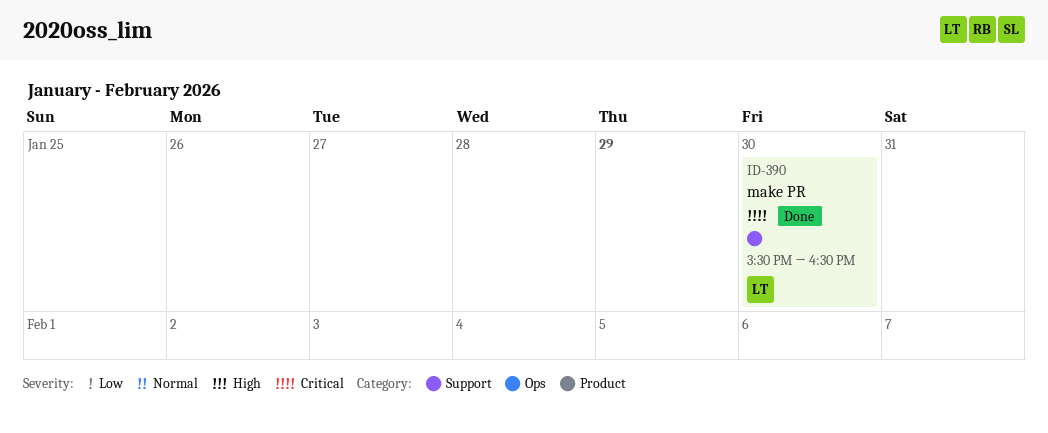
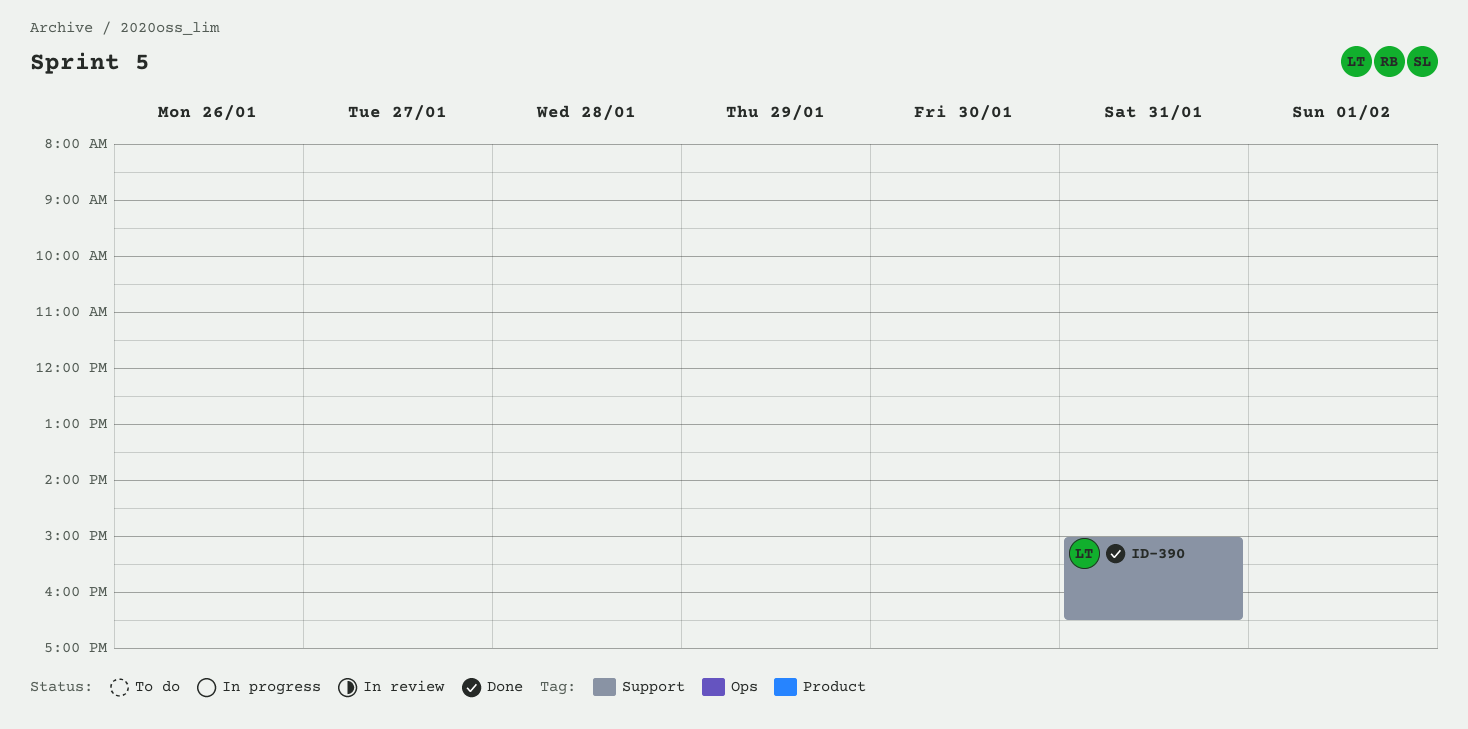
ID-390, day: Jan 30 -> Jan 31
ID-390, begins: 15:30 -> 15:00

